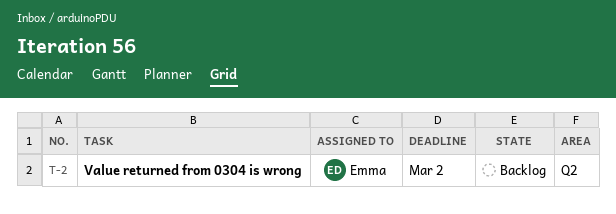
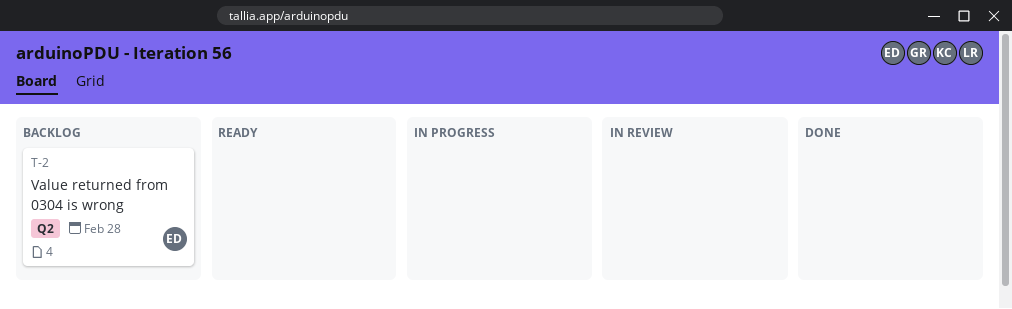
T-2, due: Mar 2 -> Feb 28

